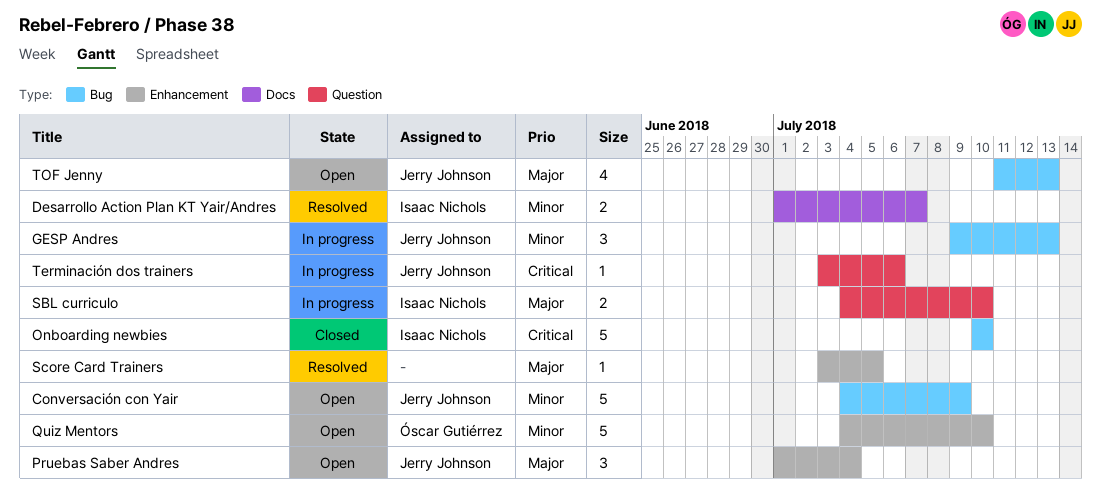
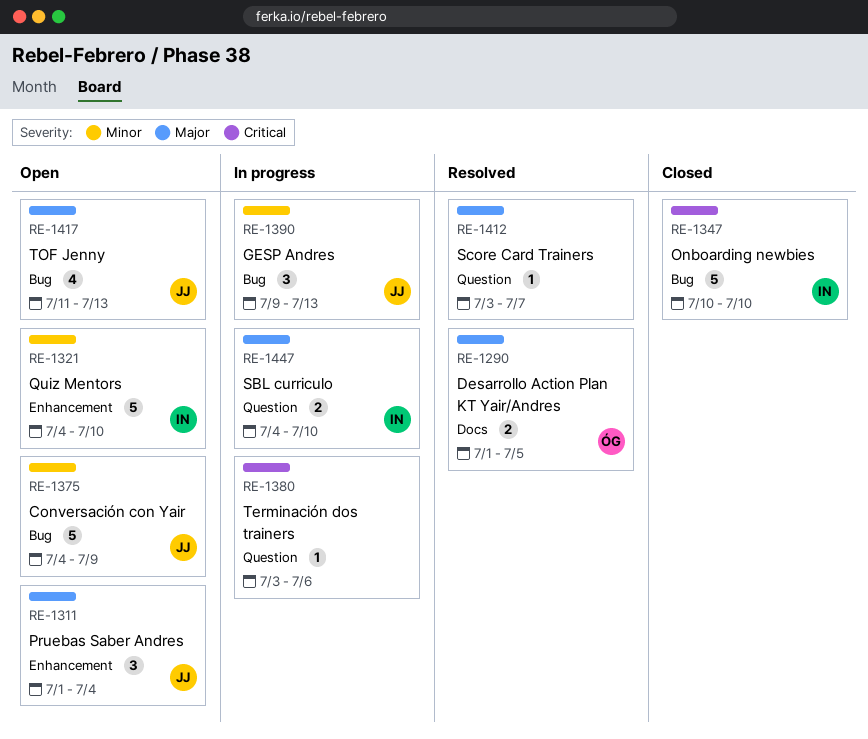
Desarrollo Action Plan KT Yair/Andres, owner: Isaac Nichols -> Óscar Gutiérrez
Desarrollo Action Plan KT Yair/Andres, priority: Minor -> Major
Desarrollo Action Plan KT Yair/Andres, due: Jul 7 -> Jul 5
Quiz Mentors, owner: Óscar Gutiérrez -> Isaac Nichols
Score Card Trainers, label: Enhancement -> Question
Score Card Trainers, due: Jul 5 -> Jul 7
Terminación dos trainers, owner: Jerry Johnson -> none

